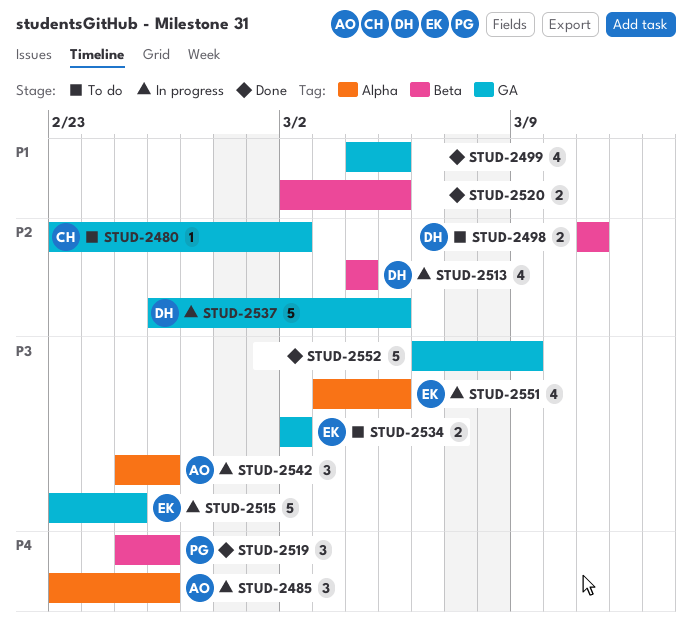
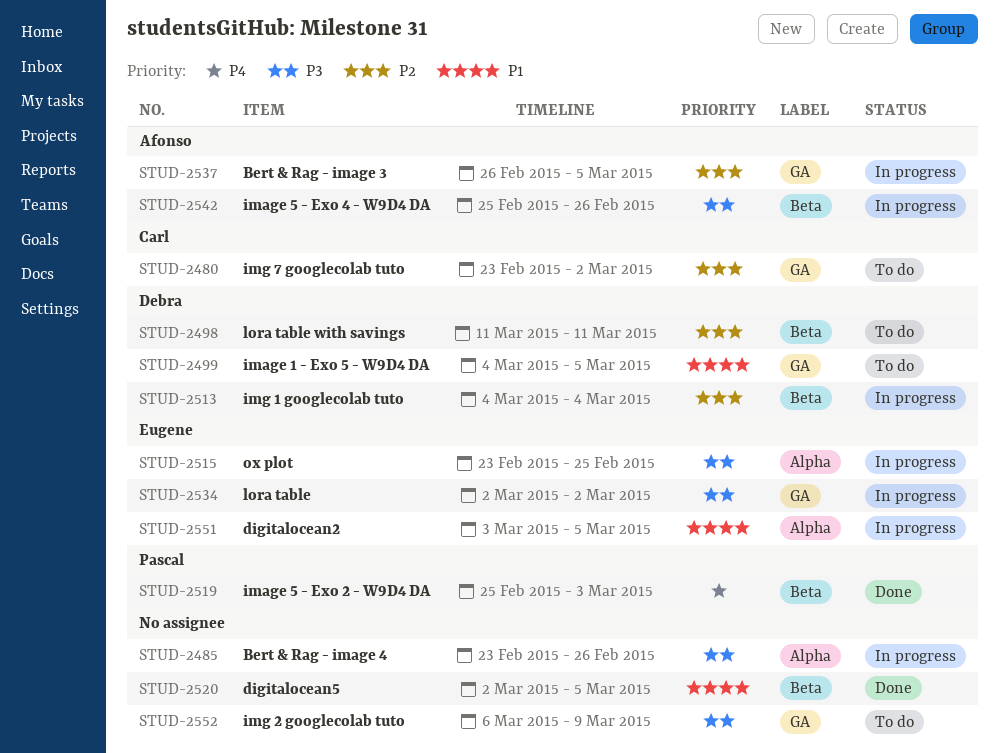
STUD-2485, owner: Afonso -> none
STUD-2485, priority: P4 -> P3
STUD-2499, status: Done -> To do
STUD-2499, owner: none -> Debra
STUD-2515, label: GA -> Alpha
STUD-2519, due: Feb 26 -> Mar 3
STUD-2534, status: To do -> In progress
STUD-2537, owner: Debra -> Afonso
STUD-2542, label: Alpha -> Beta
STUD-2551, priority: P3 -> P1
STUD-2552, status: Done -> To do

